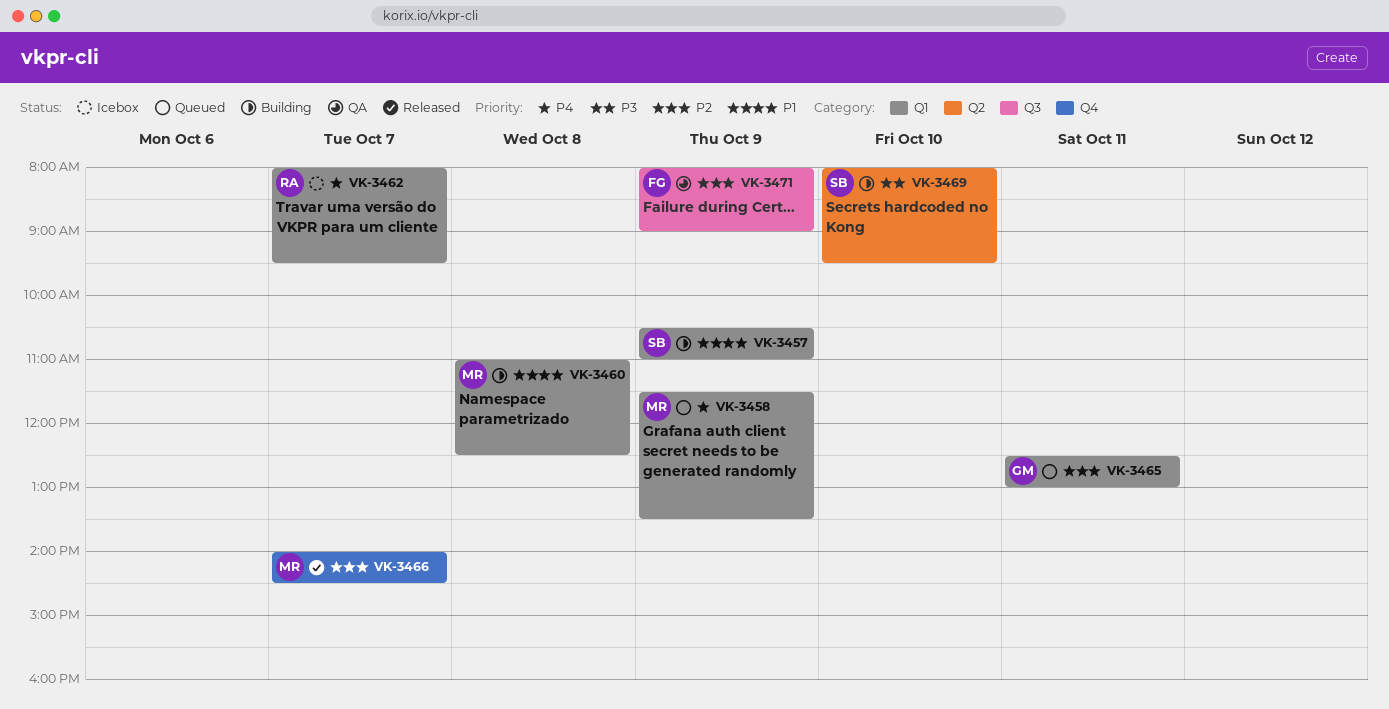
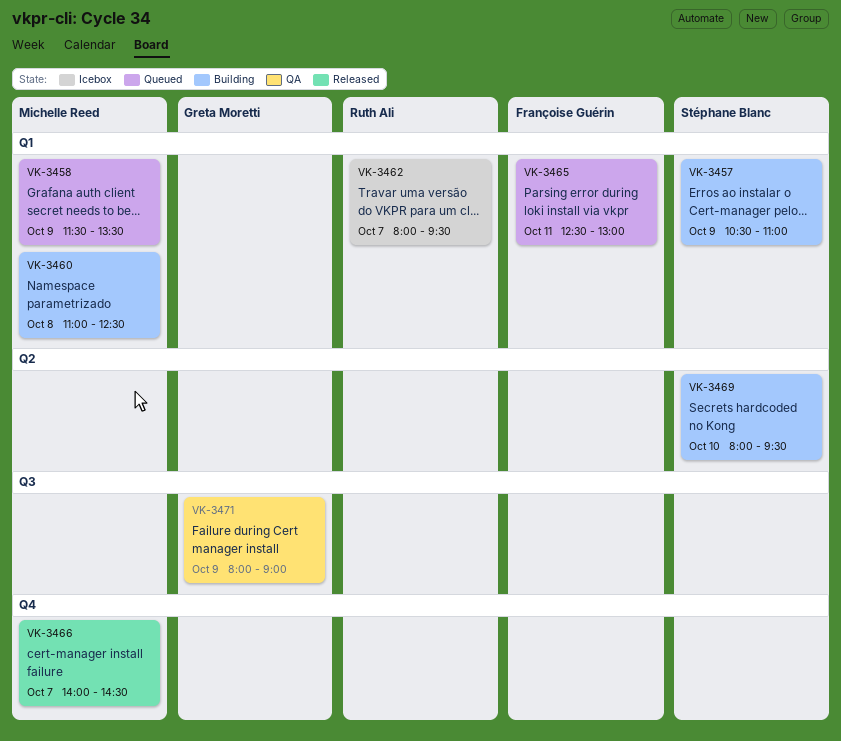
VK-3465, owner: Greta Moretti -> Françoise Guérin
VK-3471, owner: Françoise Guérin -> Greta Moretti

